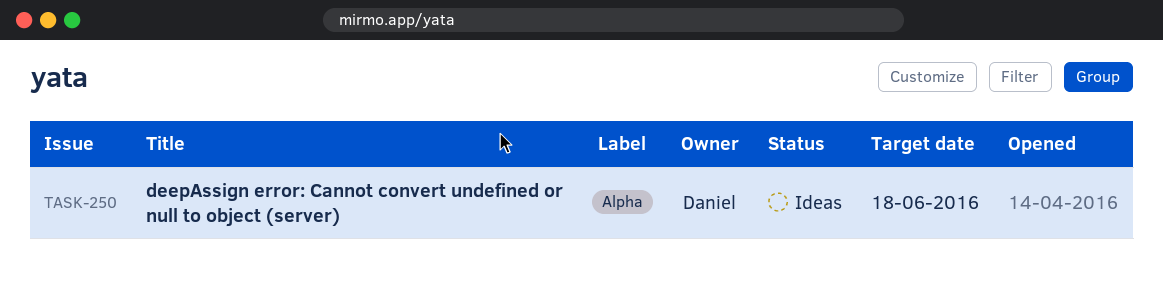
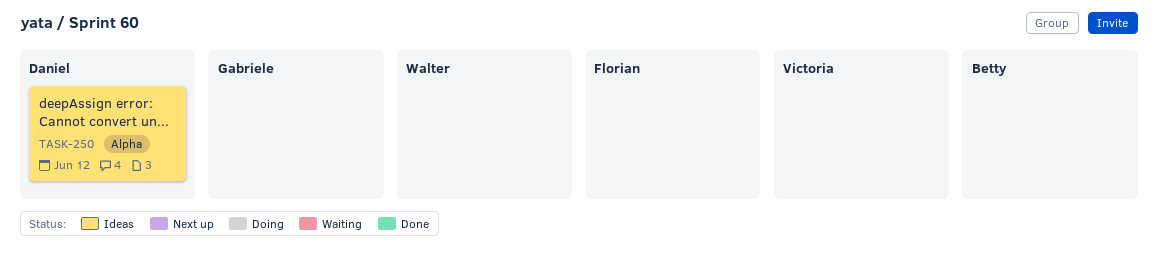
TASK-250, due: Jun 18 -> Jun 12

